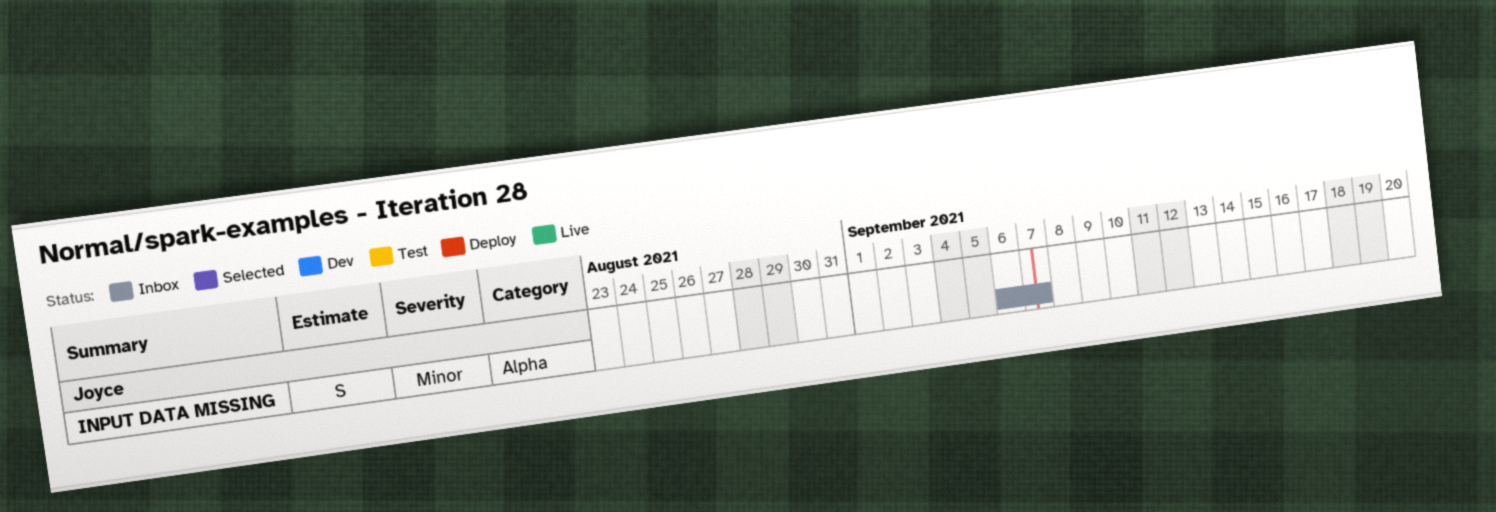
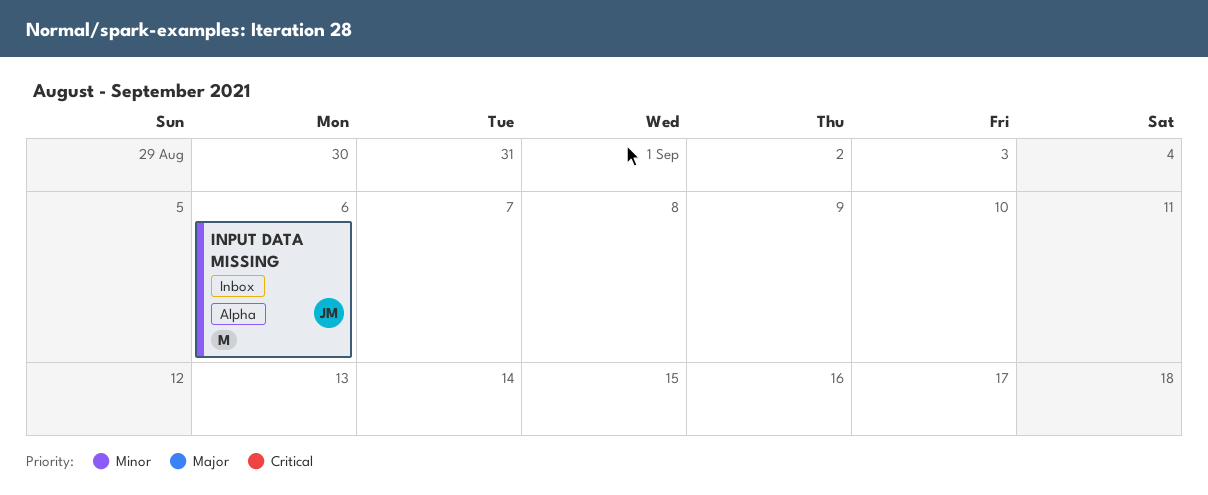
INPUT DATA MISSING, estimate: S -> M
INPUT DATA MISSING, due: Sep 7 -> Sep 6

